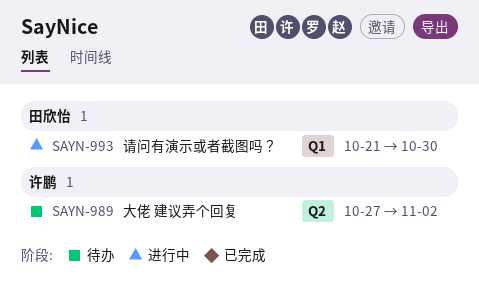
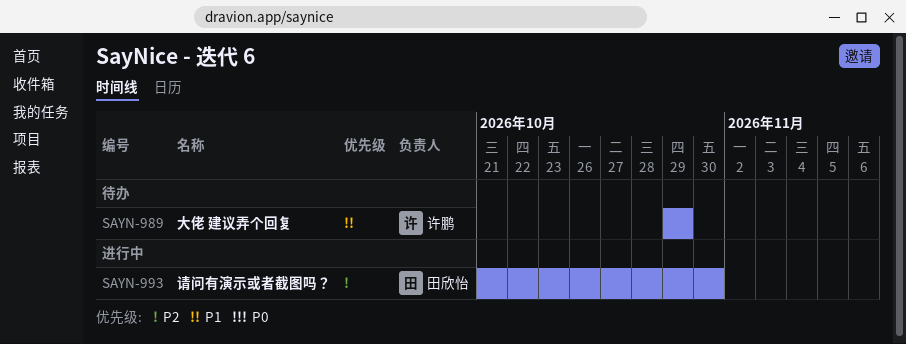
SAYN-989, start: Oct 27 -> Oct 29
SAYN-989, due: Nov 2 -> Oct 29

